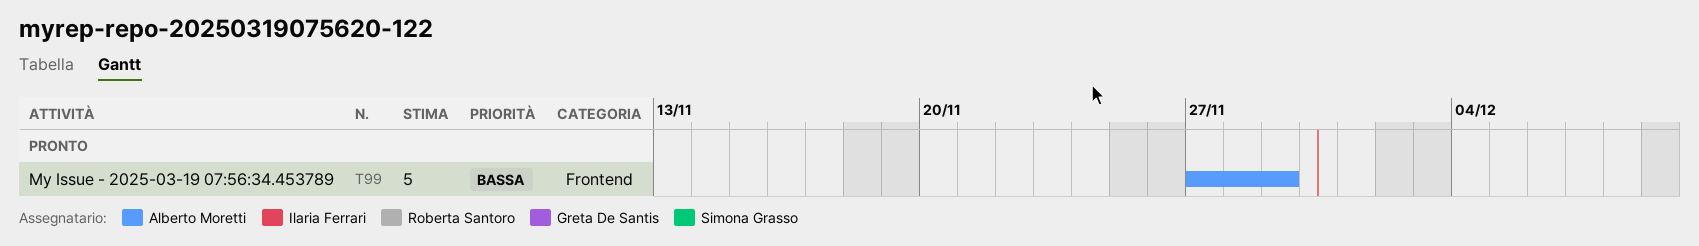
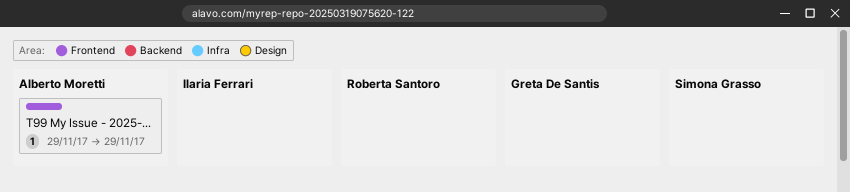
T99, estimate: 5 -> 1
T99, start: Nov 27 -> Nov 29

